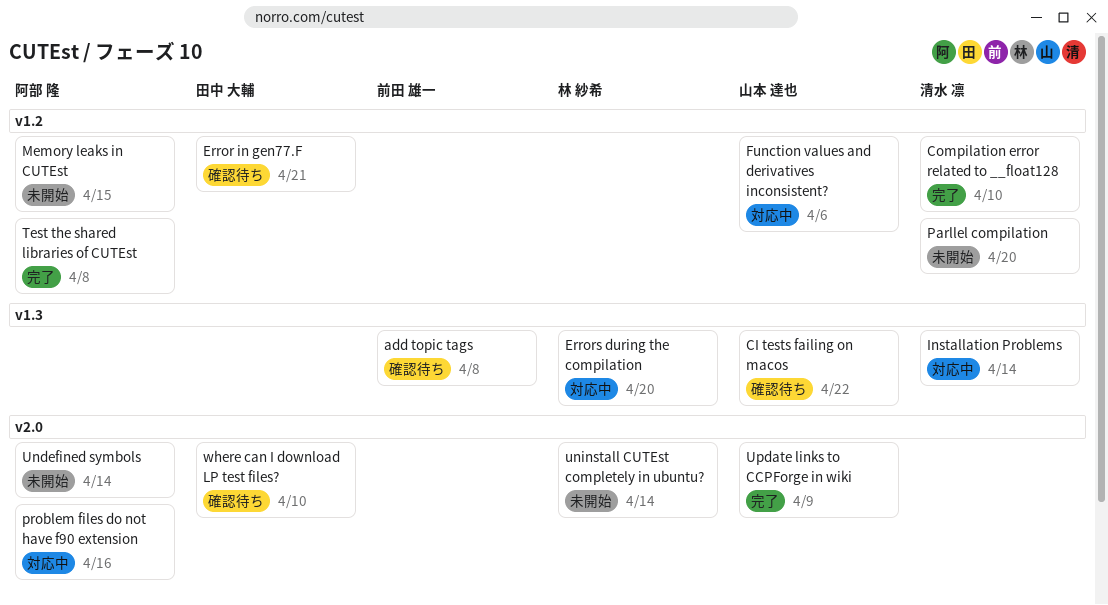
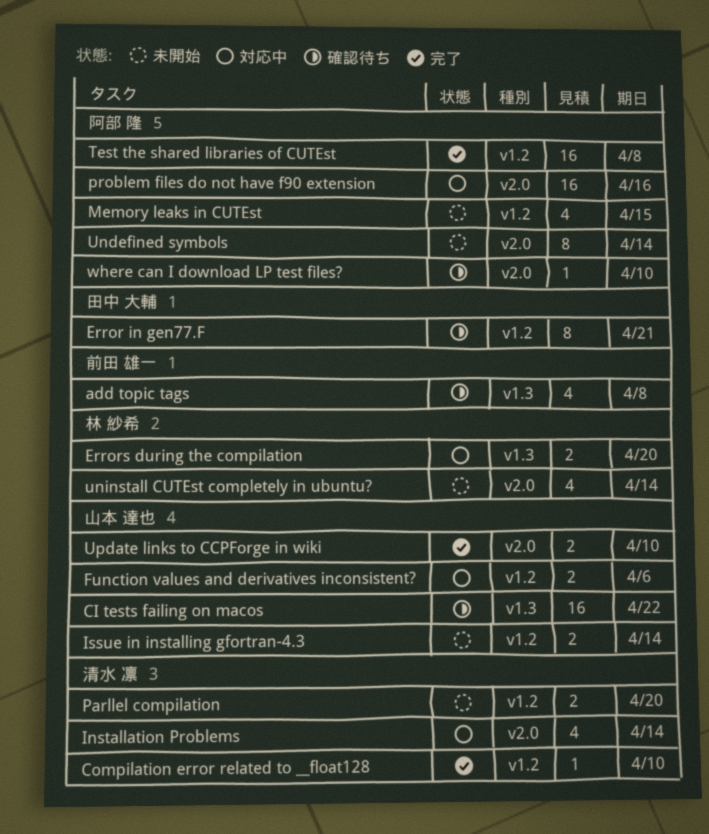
Installation Problems, label: v1.3 -> v2.0
Issue in installing gfortran-4.3: none -> present
Update links to CCPForge in wiki, due: Apr 9 -> Apr 10
where can I download LP test files?, owner: 田中 大輔 -> 阿部 隆

